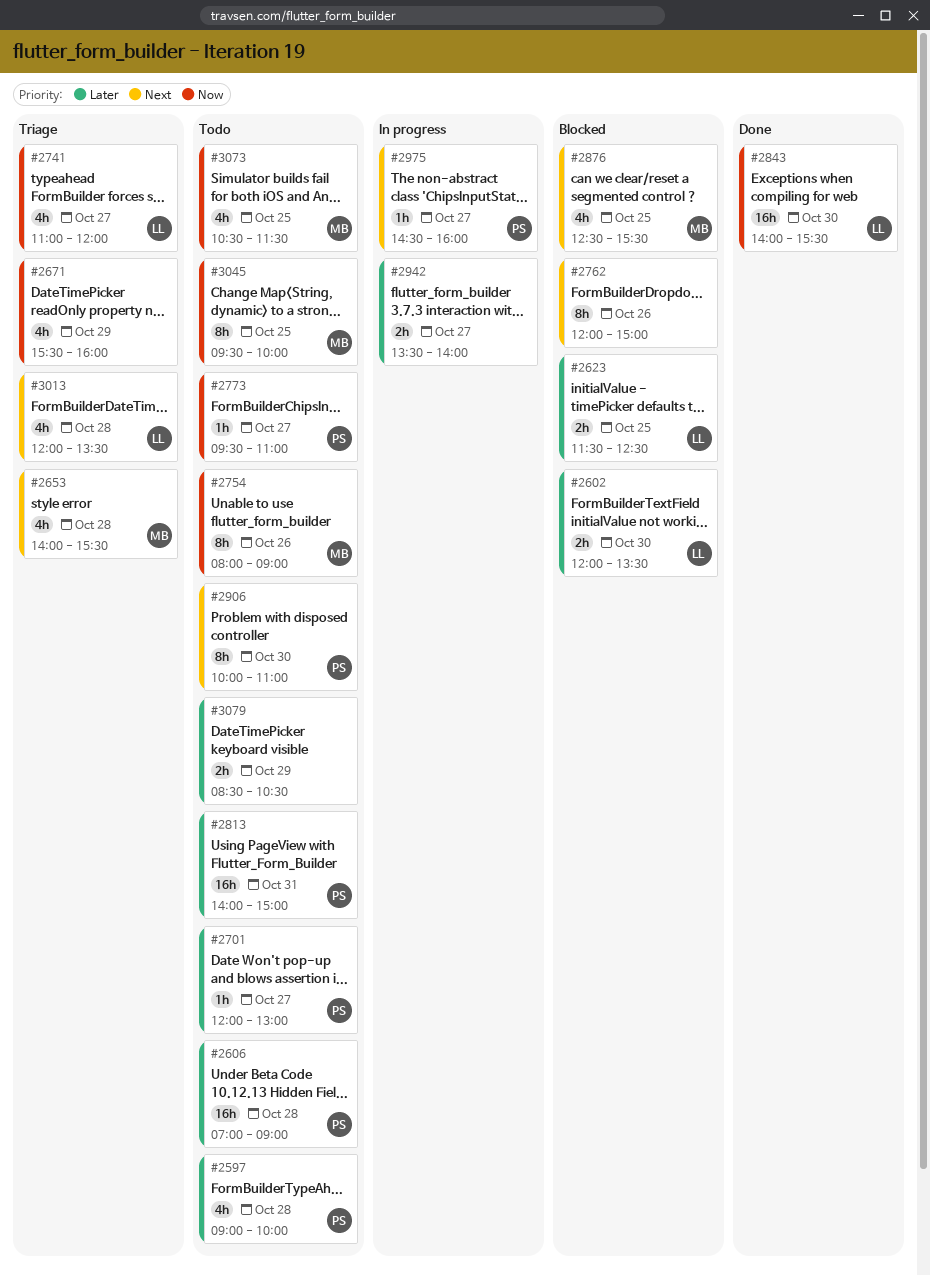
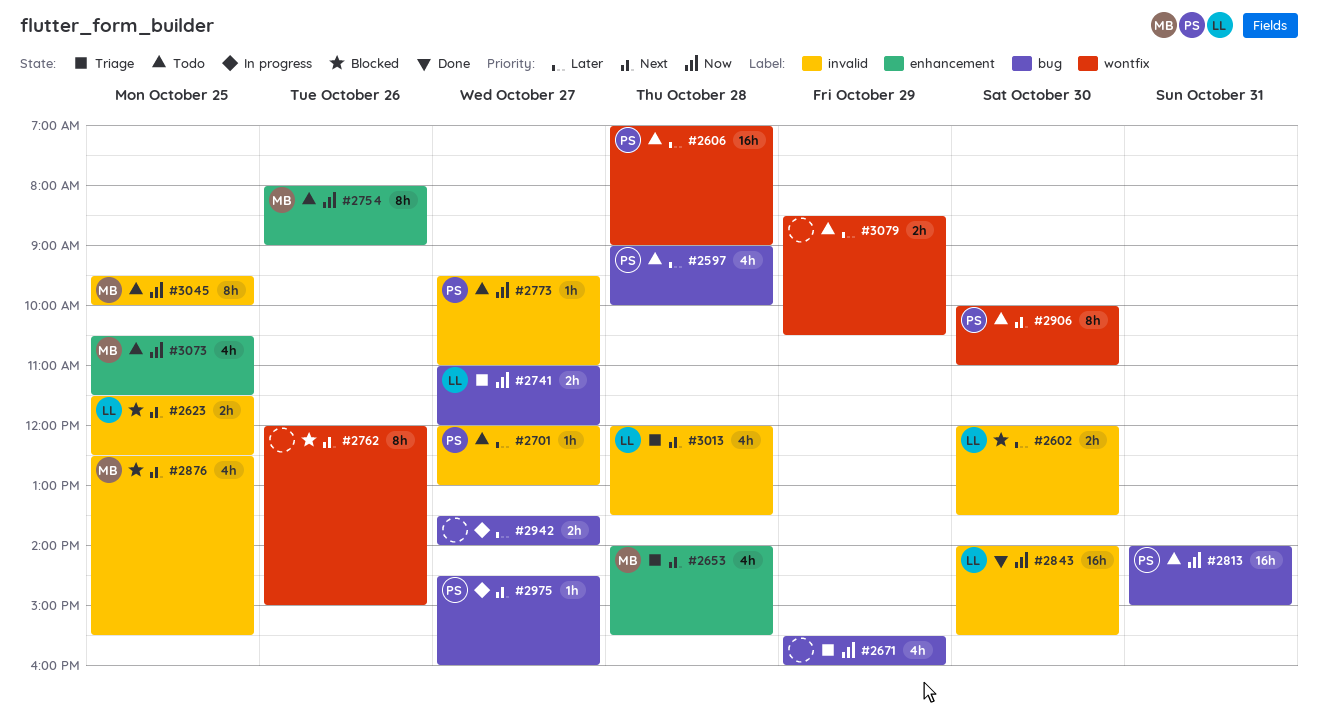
#2623, priority: Later -> Next
#2741, estimate: 4h -> 2h
#2813, priority: Later -> Now

